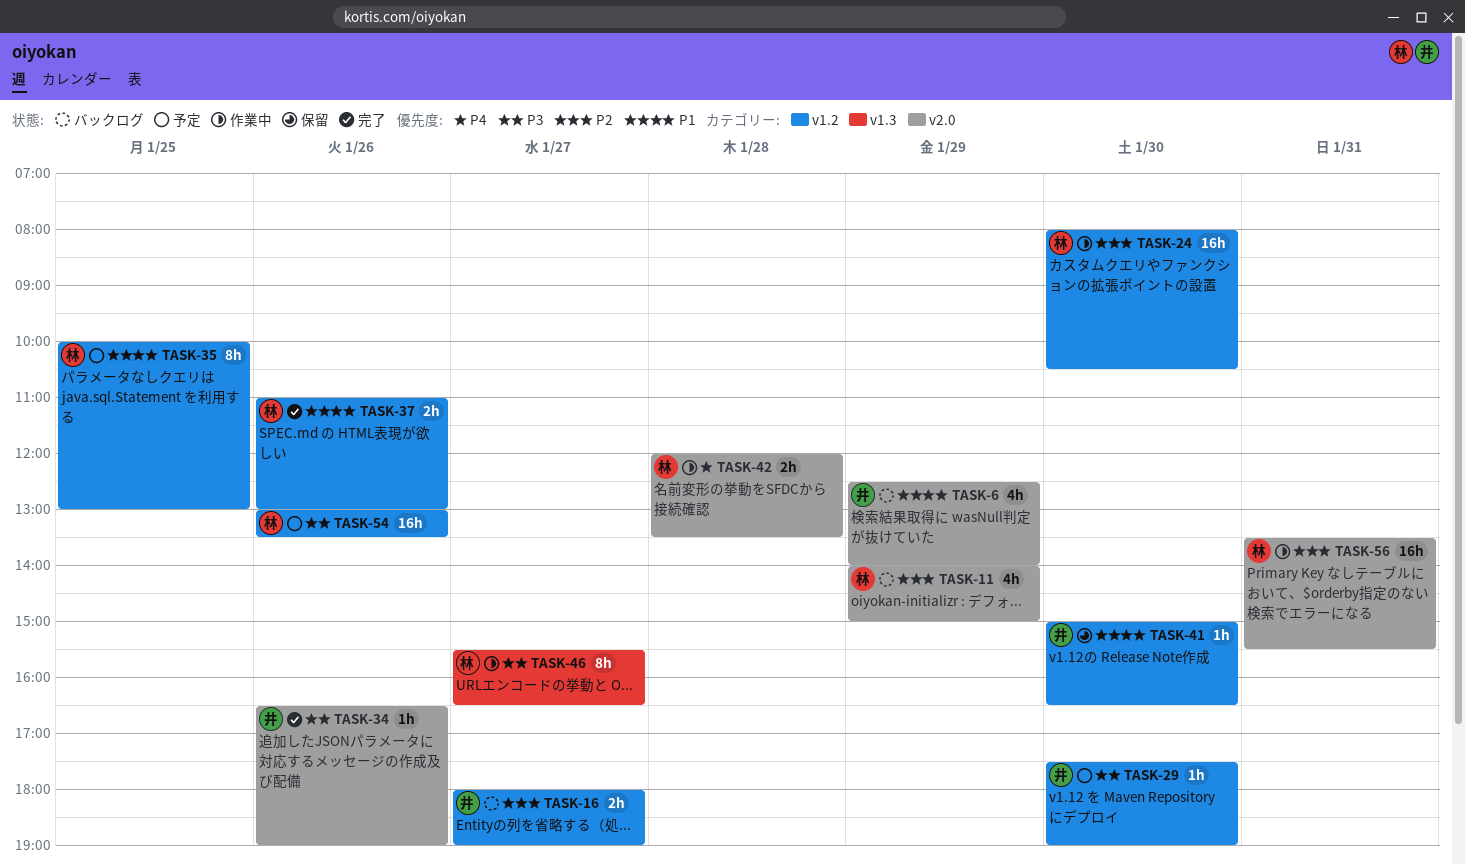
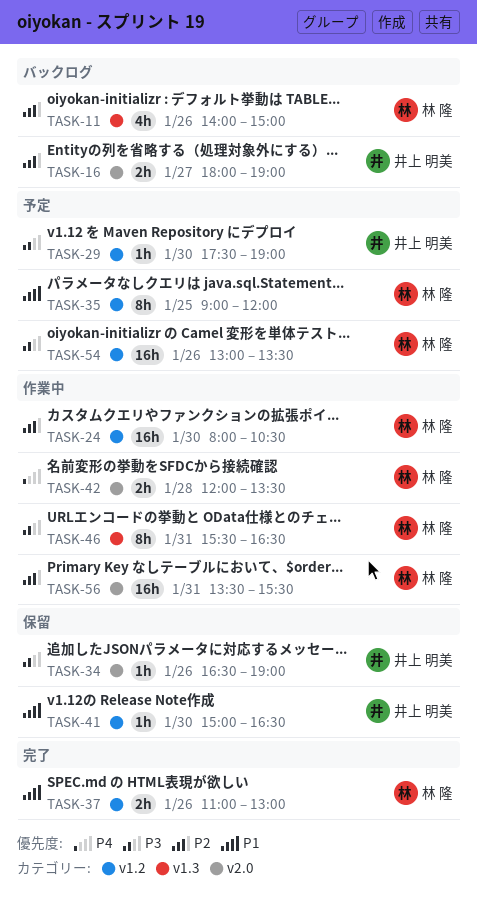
TASK-6: present -> none
TASK-11, label: v2.0 -> v1.3
TASK-11, day: Jan 29 -> Jan 26
TASK-16, label: v1.2 -> v2.0
TASK-34, status: 完了 -> 保留
TASK-35, begins: 10:00 -> 09:00
TASK-35, ends: 13:00 -> 12:00
TASK-46, day: Jan 27 -> Jan 31

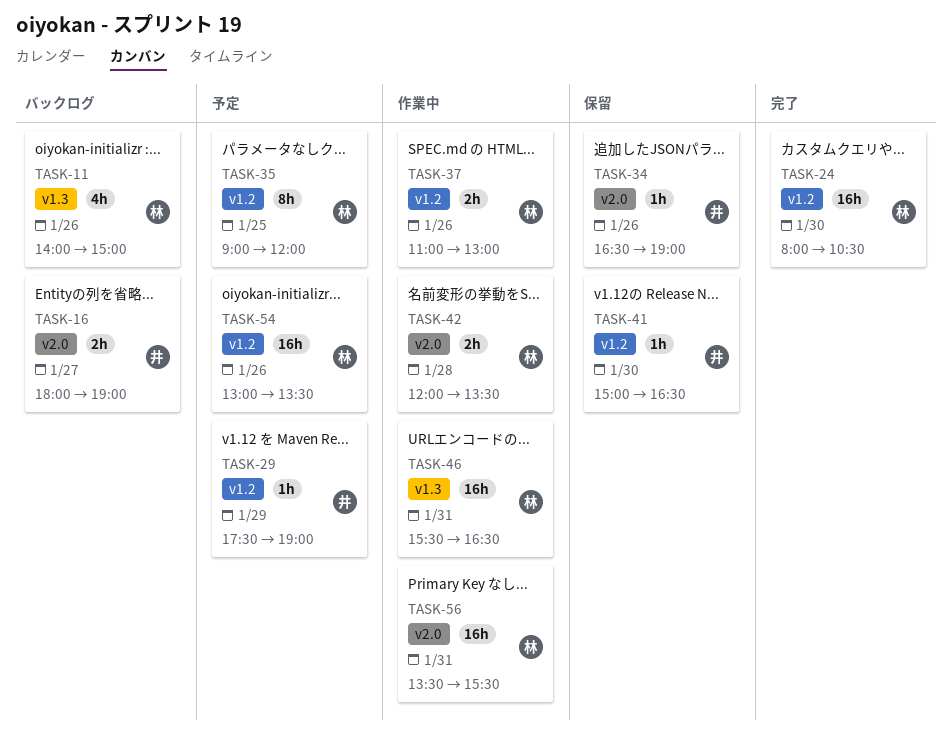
TASK-24, status: 作業中 -> 完了
TASK-29, day: Jan 30 -> Jan 29
TASK-37, status: 完了 -> 作業中
TASK-46, estimate: 8h -> 16h

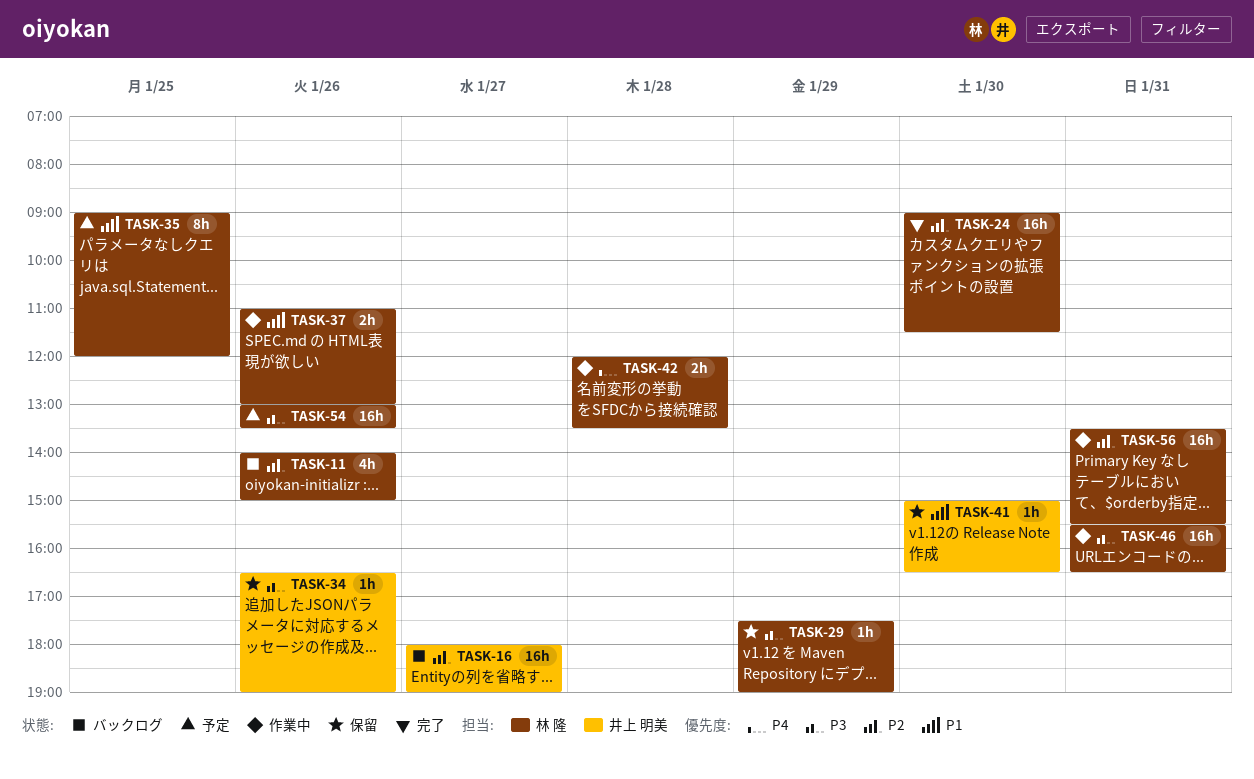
TASK-16, estimate: 2h -> 16h
TASK-24, begins: 08:00 -> 09:00
TASK-24, ends: 10:30 -> 11:30
TASK-29, status: 予定 -> 保留
TASK-29, owner: 井上 明美 -> 林 隆

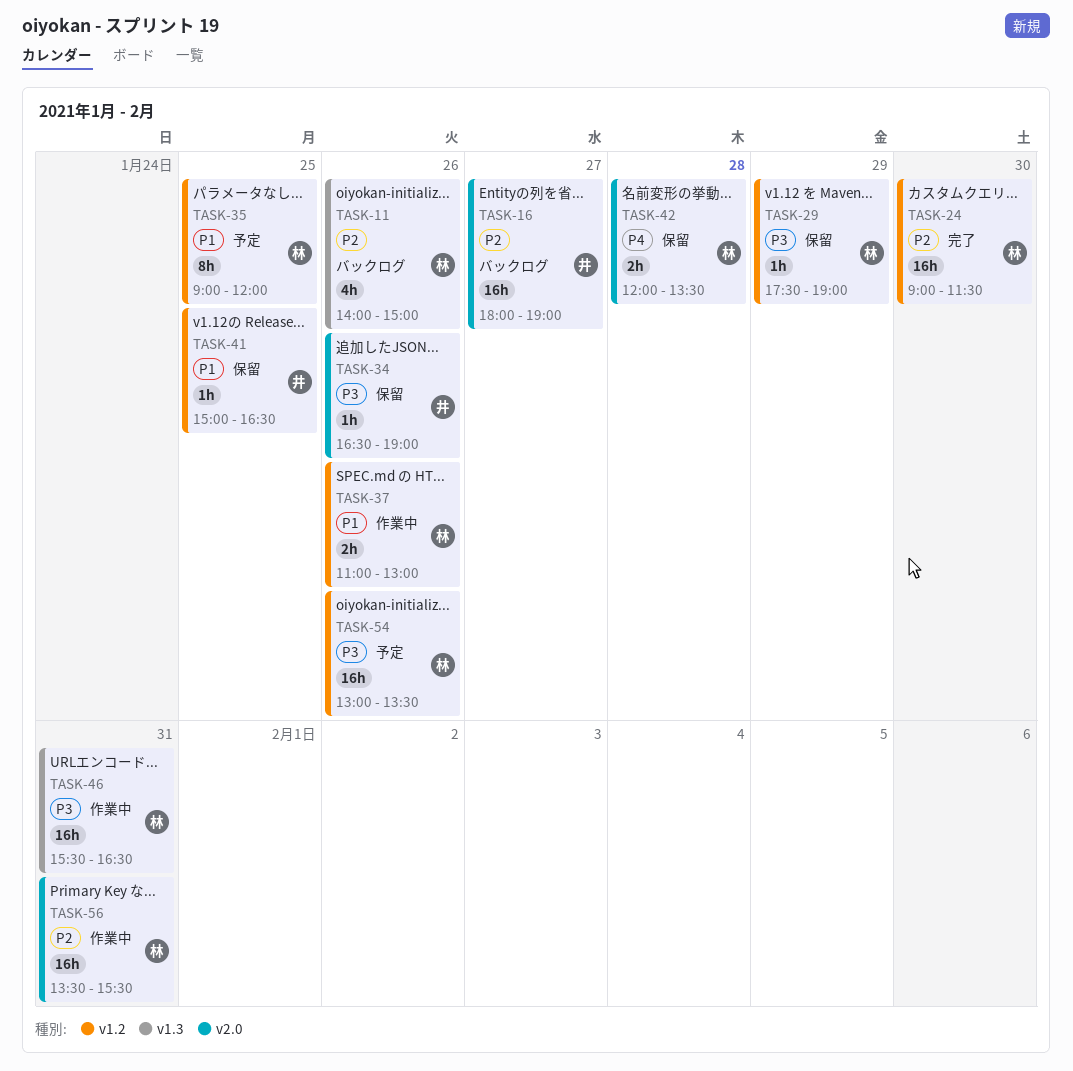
TASK-41, day: Jan 30 -> Jan 25
TASK-42, status: 作業中 -> 保留

